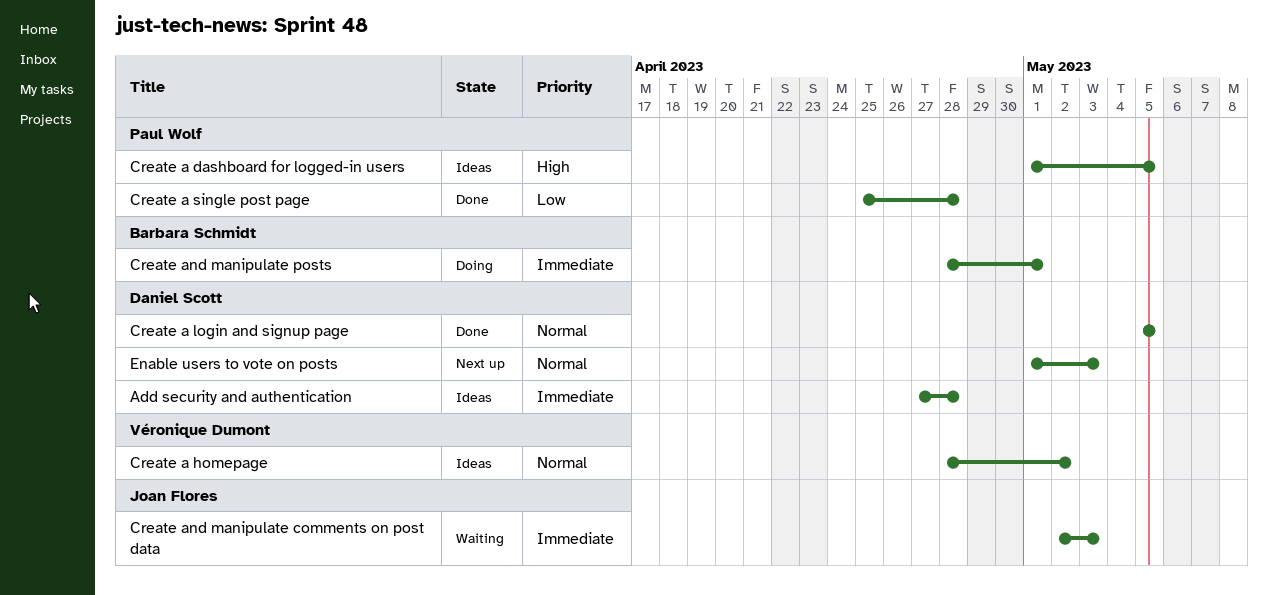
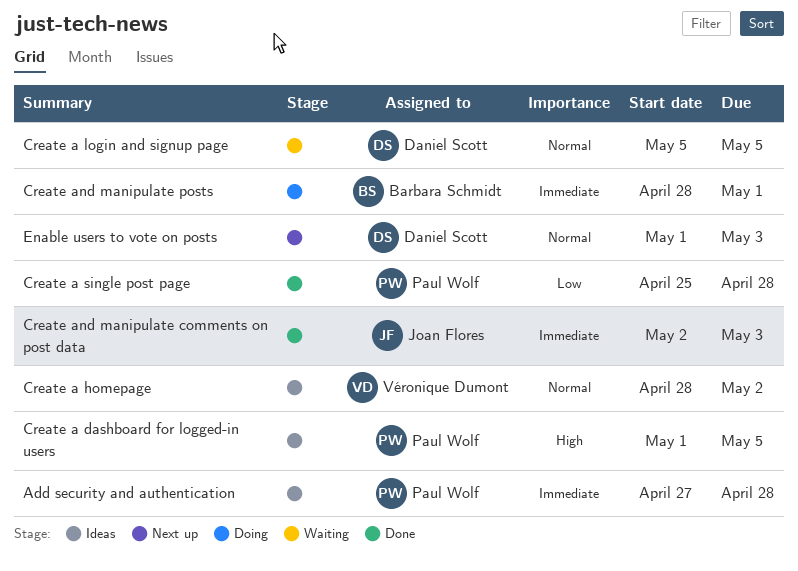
Add security and authentication, owner: Daniel Scott -> Paul Wolf
Create a login and signup page, status: Done -> Waiting
Create and manipulate comments on post data, status: Waiting -> Done

